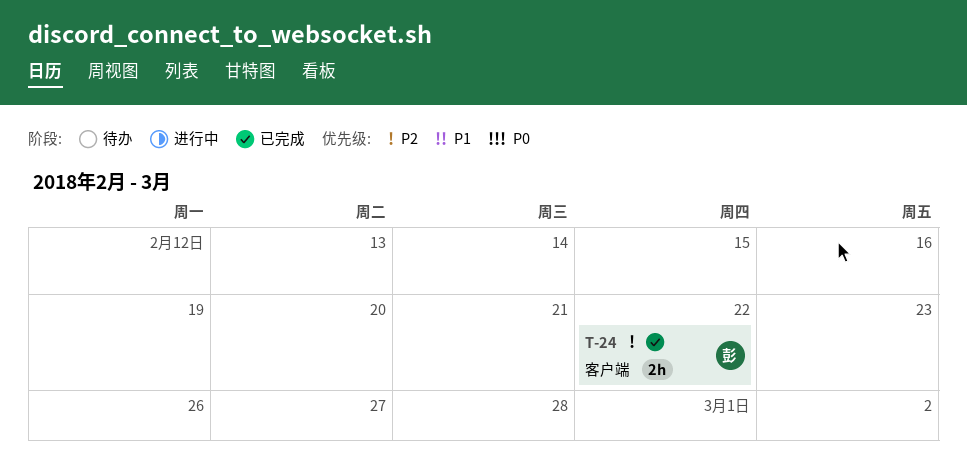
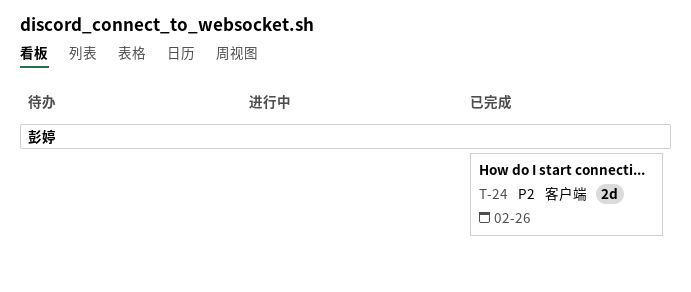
T-24, estimate: 2h -> 2d
T-24, due: Feb 22 -> Feb 26

